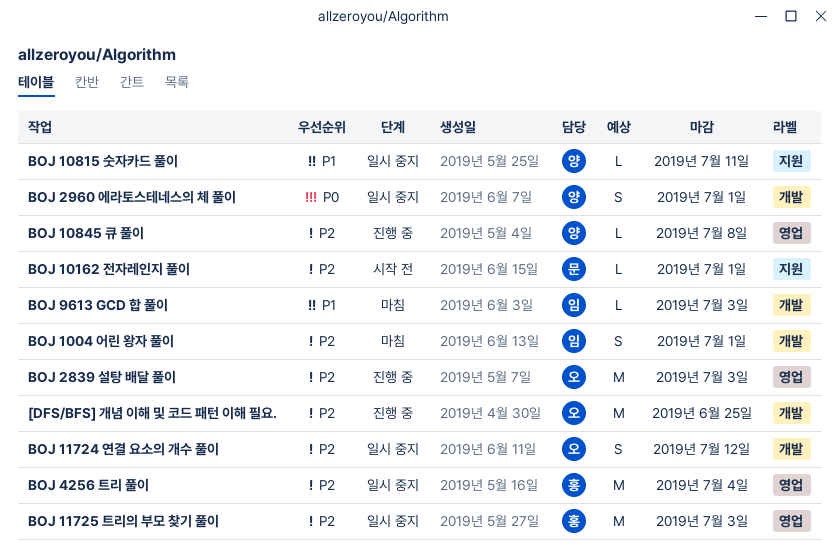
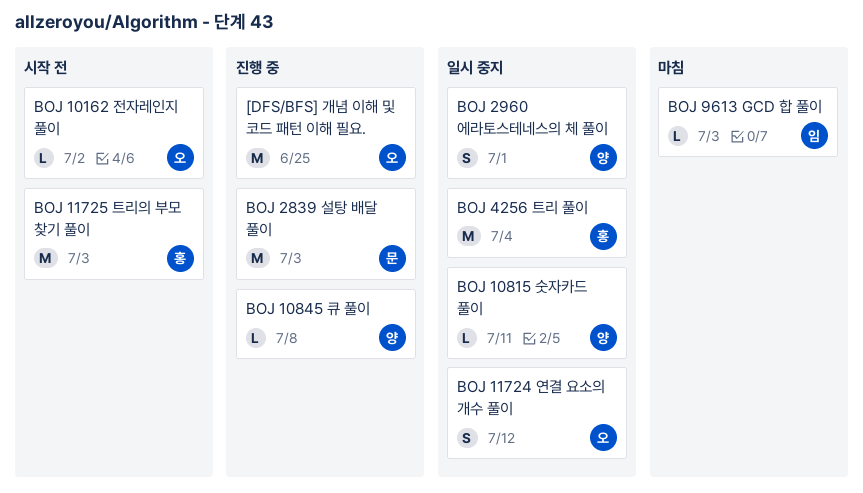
BOJ 1004 어린 왕자 풀이: present -> none
BOJ 10162 전자레인지 풀이, owner: 문 -> 오
BOJ 10162 전자레인지 풀이, due: Jul 1 -> Jul 2
BOJ 11725 트리의 부모 찾기 풀이, status: 일시 중지 -> 시작 전
BOJ 2839 설탕 배달 풀이, owner: 오 -> 문

